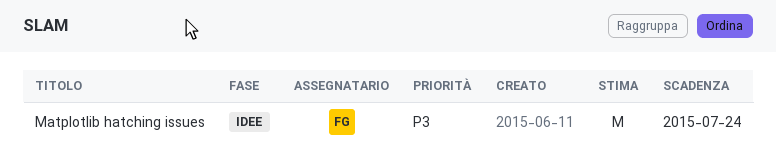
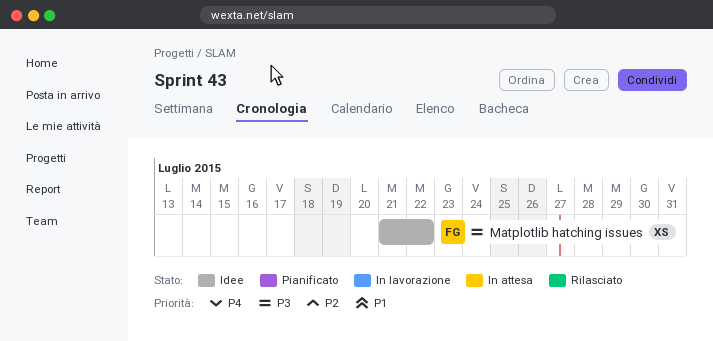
Matplotlib hatching issues, estimate: M -> XS
Matplotlib hatching issues, due: Jul 24 -> Jul 22

